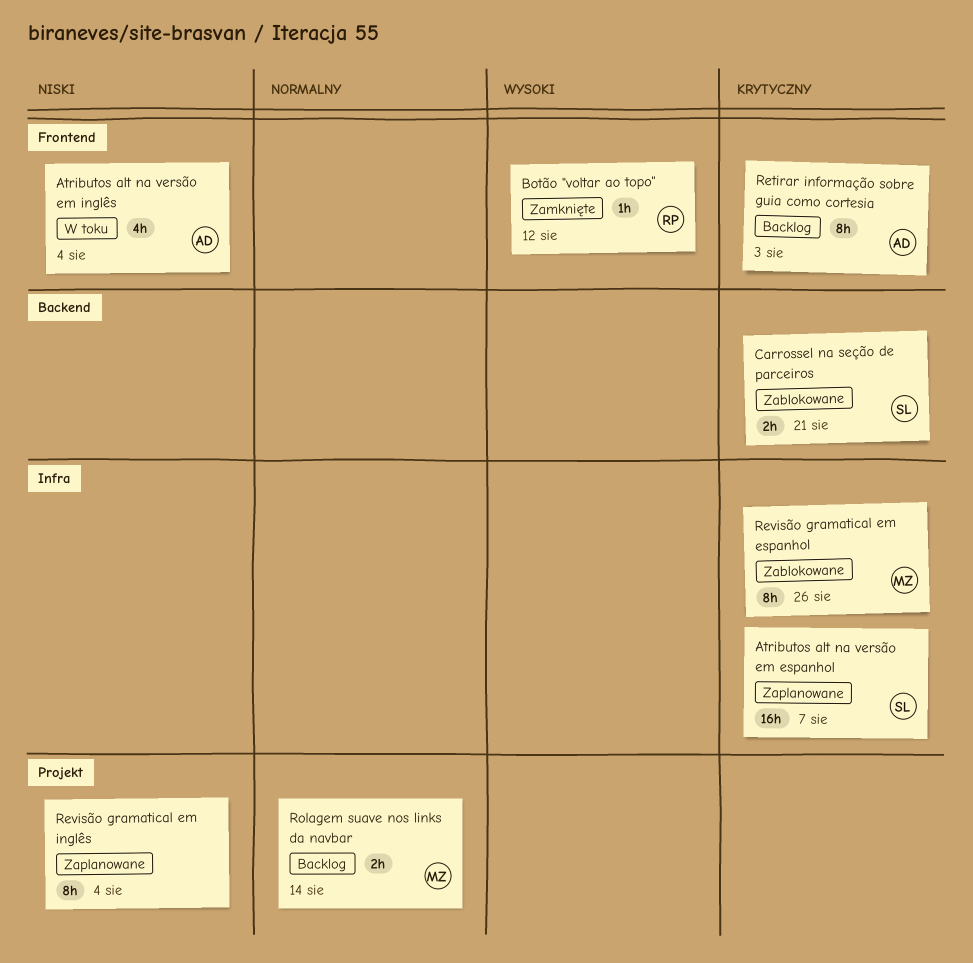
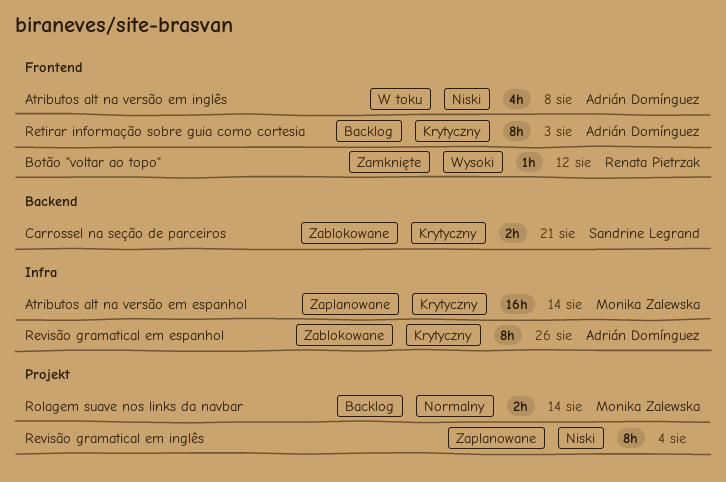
Atributos alt na versão em espanhol, owner: Sandrine Legrand -> Monika Zalewska
Atributos alt na versão em espanhol, due: Aug 7 -> Aug 14
Atributos alt na versão em inglês, due: Aug 4 -> Aug 8
Revisão gramatical em espanhol, owner: Monika Zalewska -> Adrián Domínguez

